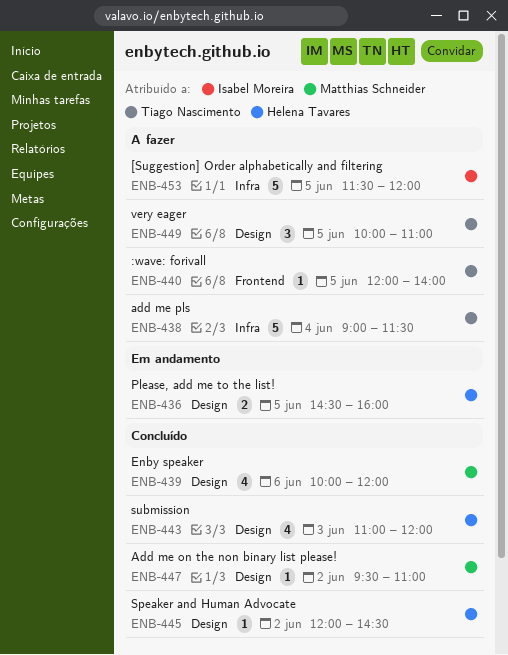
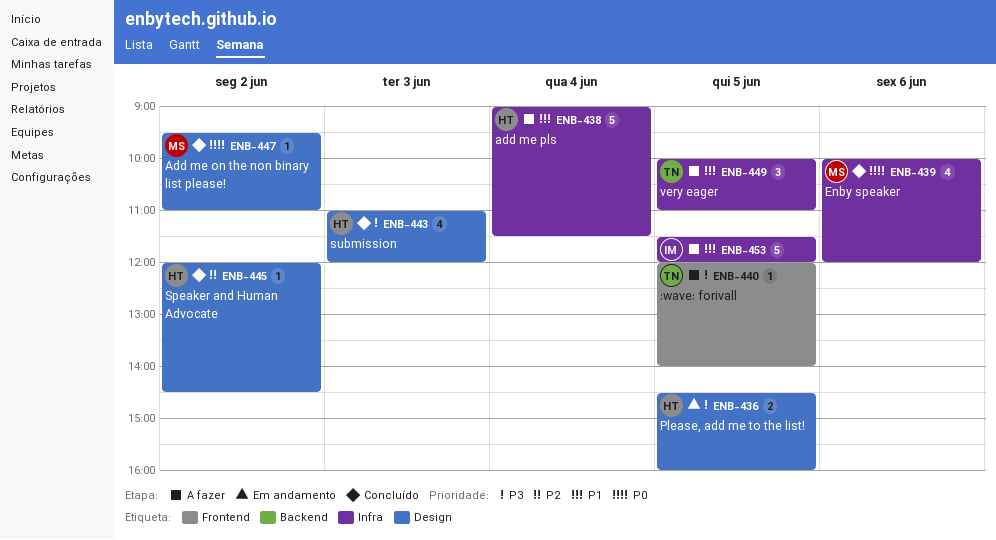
ENB-438, owner: Tiago Nascimento -> Helena Tavares
ENB-439, label: Design -> Infra
ENB-449, label: Design -> Infra

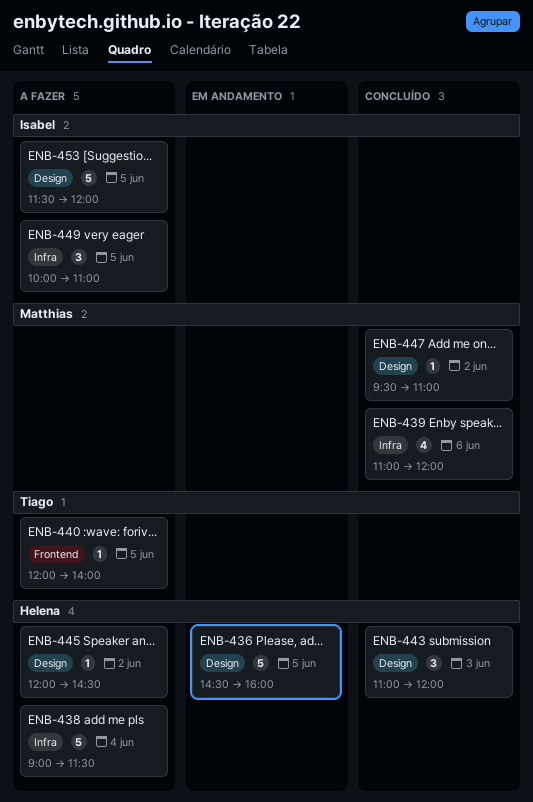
ENB-436, estimate: 2 -> 5
ENB-439, begins: 10:00 -> 11:00
ENB-443, estimate: 4 -> 3
ENB-445, status: Concluído -> A fazer
ENB-449, owner: Tiago -> Isabel
ENB-453, label: Infra -> Design

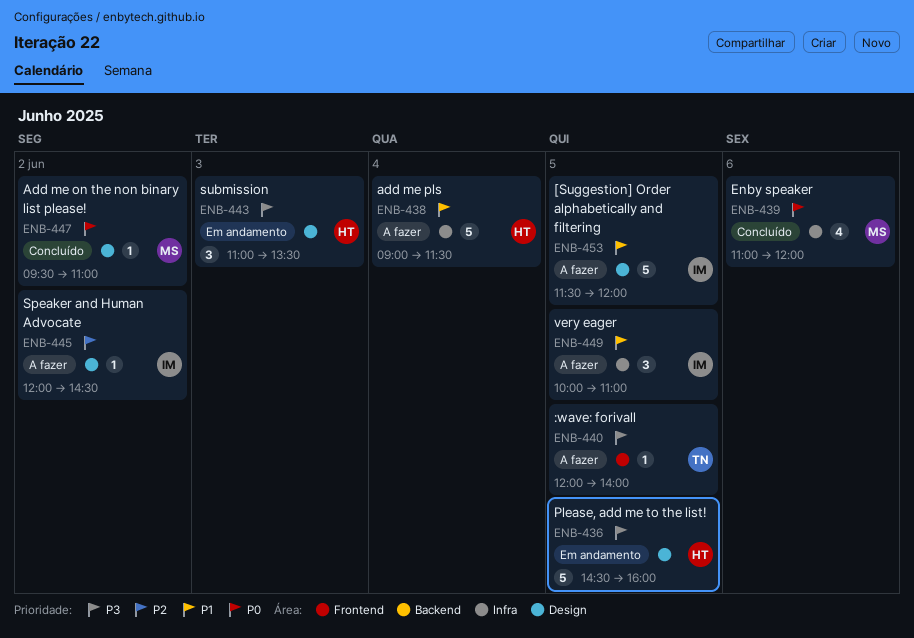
ENB-443, status: Concluído -> Em andamento
ENB-443, ends: 12:00 -> 13:30
ENB-445, owner: Helena -> Isabel

